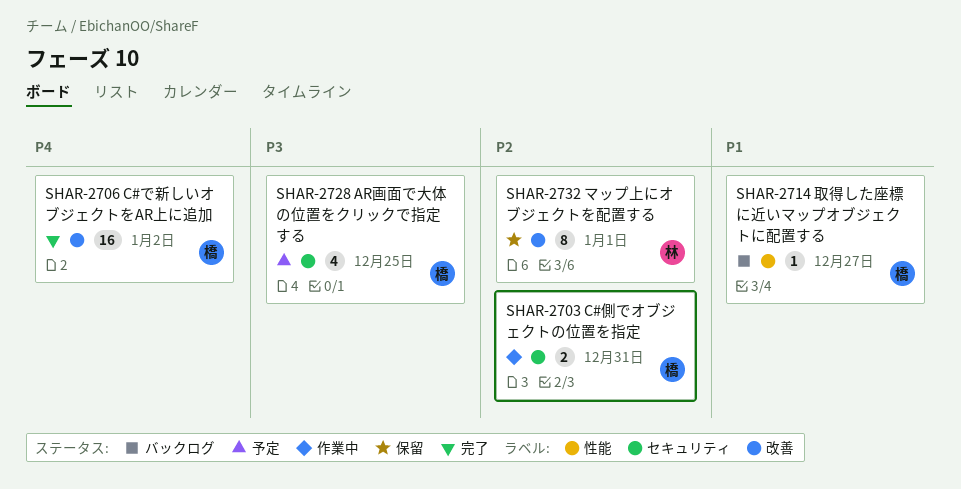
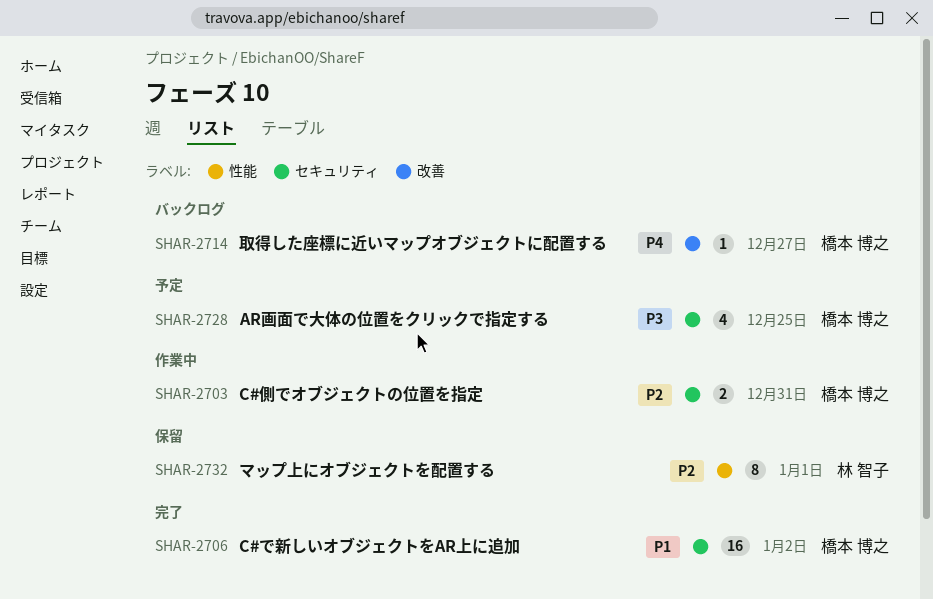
SHAR-2706, priority: P4 -> P1
SHAR-2706, label: 改善 -> セキュリティ
SHAR-2714, priority: P1 -> P4
SHAR-2714, label: 性能 -> 改善
SHAR-2732, label: 改善 -> 性能

